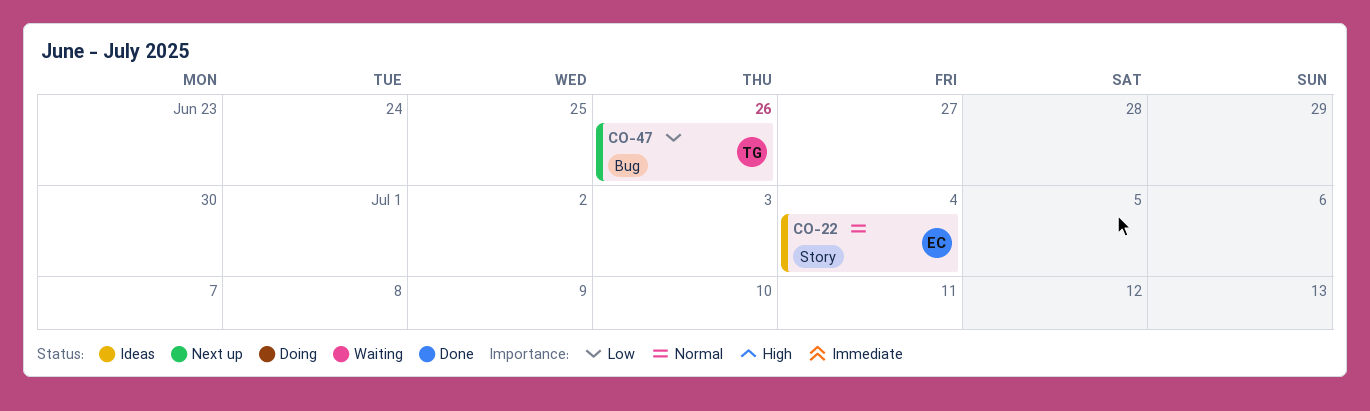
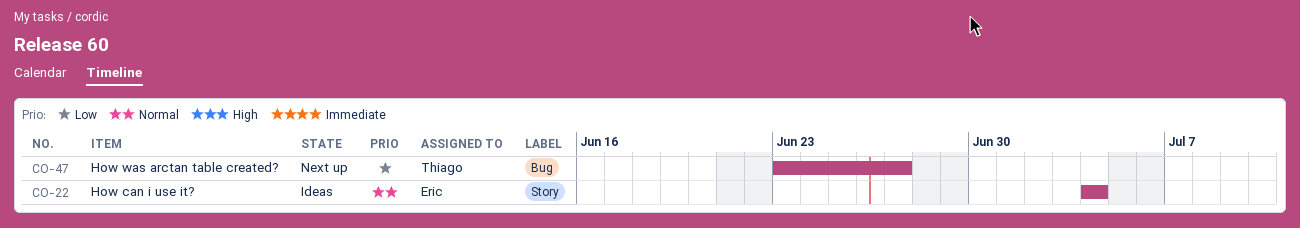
CO-47, due: Jun 26 -> Jun 27

